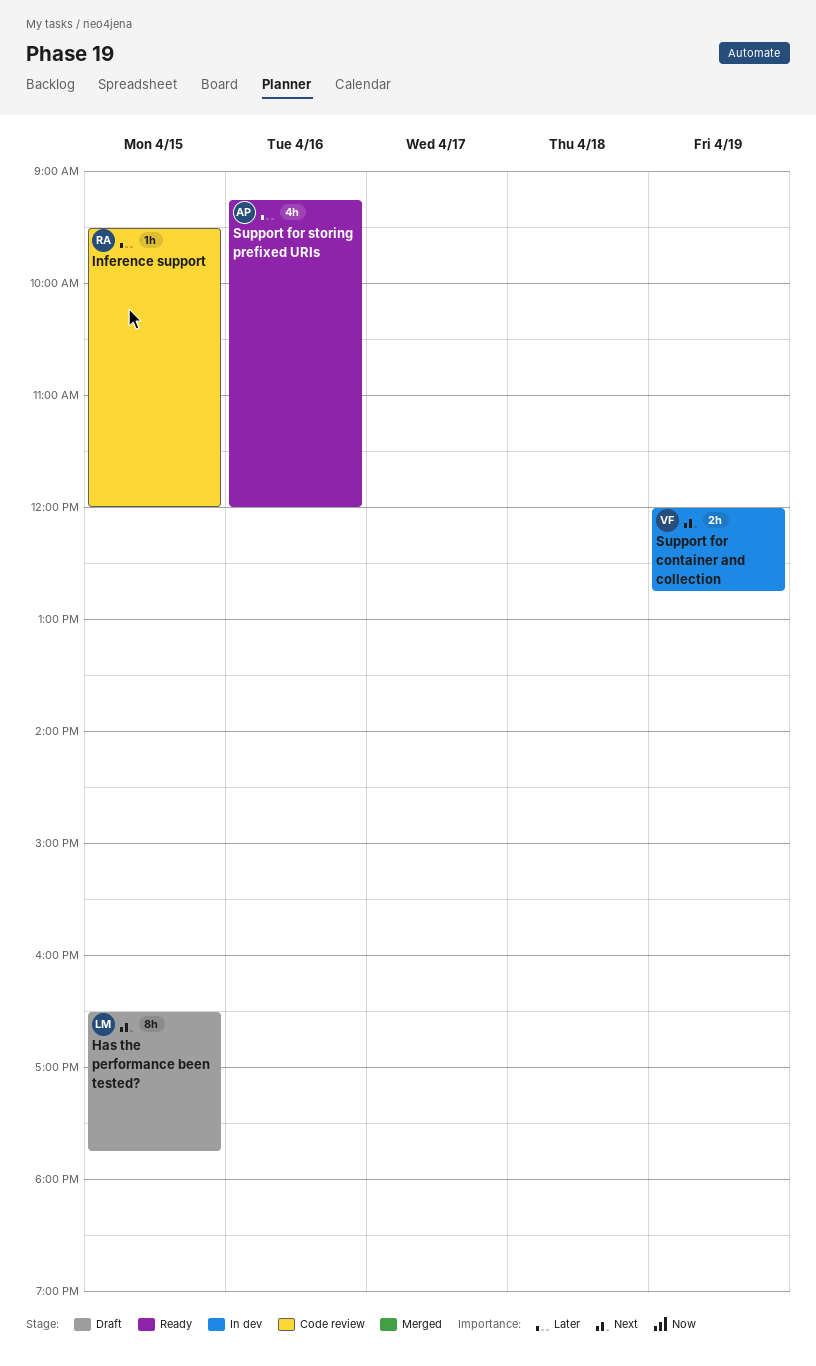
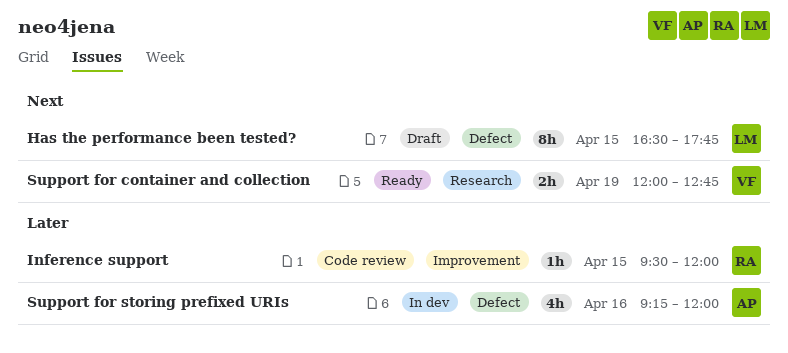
Support for container and collection, status: In dev -> Ready
Support for storing prefixed URIs, status: Ready -> In dev

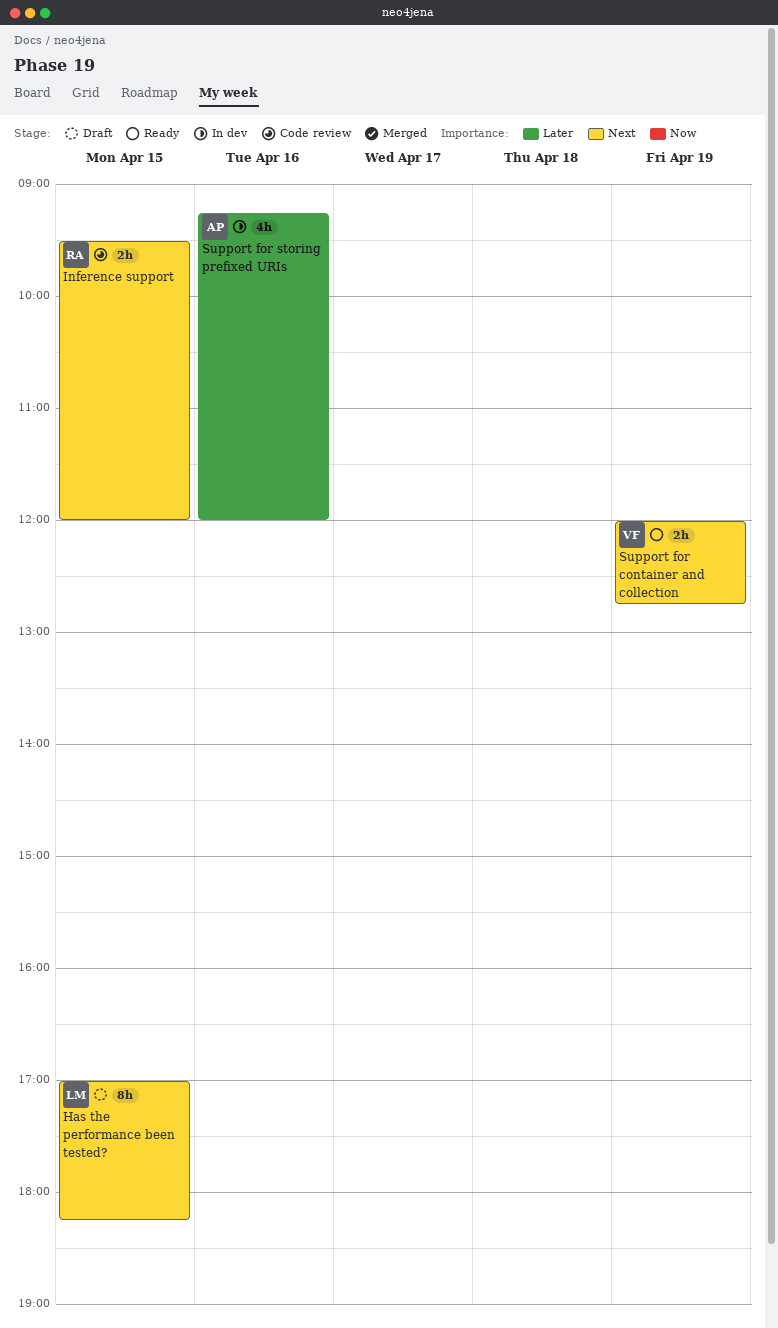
Has the performance been tested?, begins: 16:30 -> 17:00
Has the performance been tested?, ends: 17:45 -> 18:15
Inference support, priority: Later -> Next
Inference support, estimate: 1h -> 2h

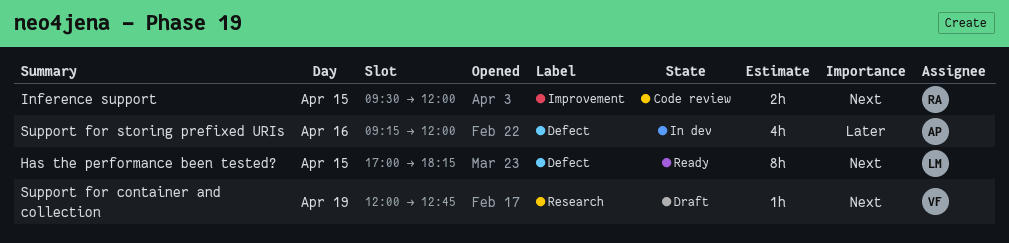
Has the performance been tested?, status: Draft -> Ready
Support for container and collection, status: Ready -> Draft
Support for container and collection, estimate: 2h -> 1h

